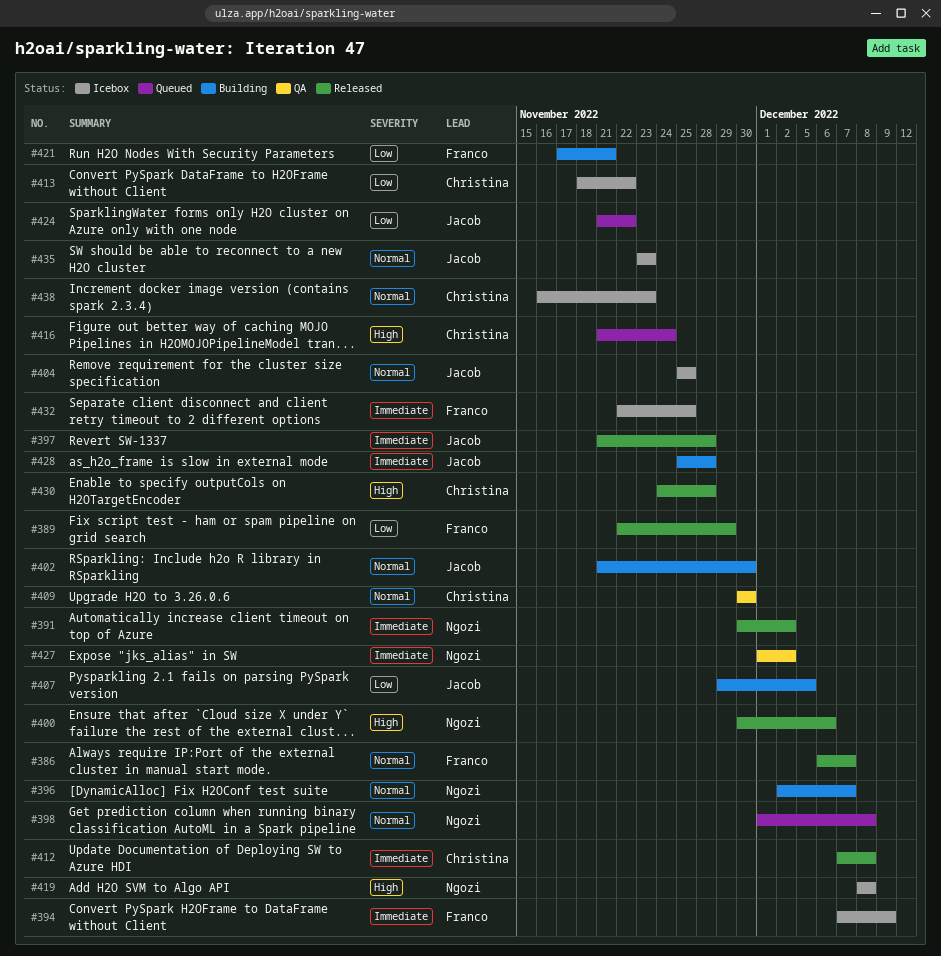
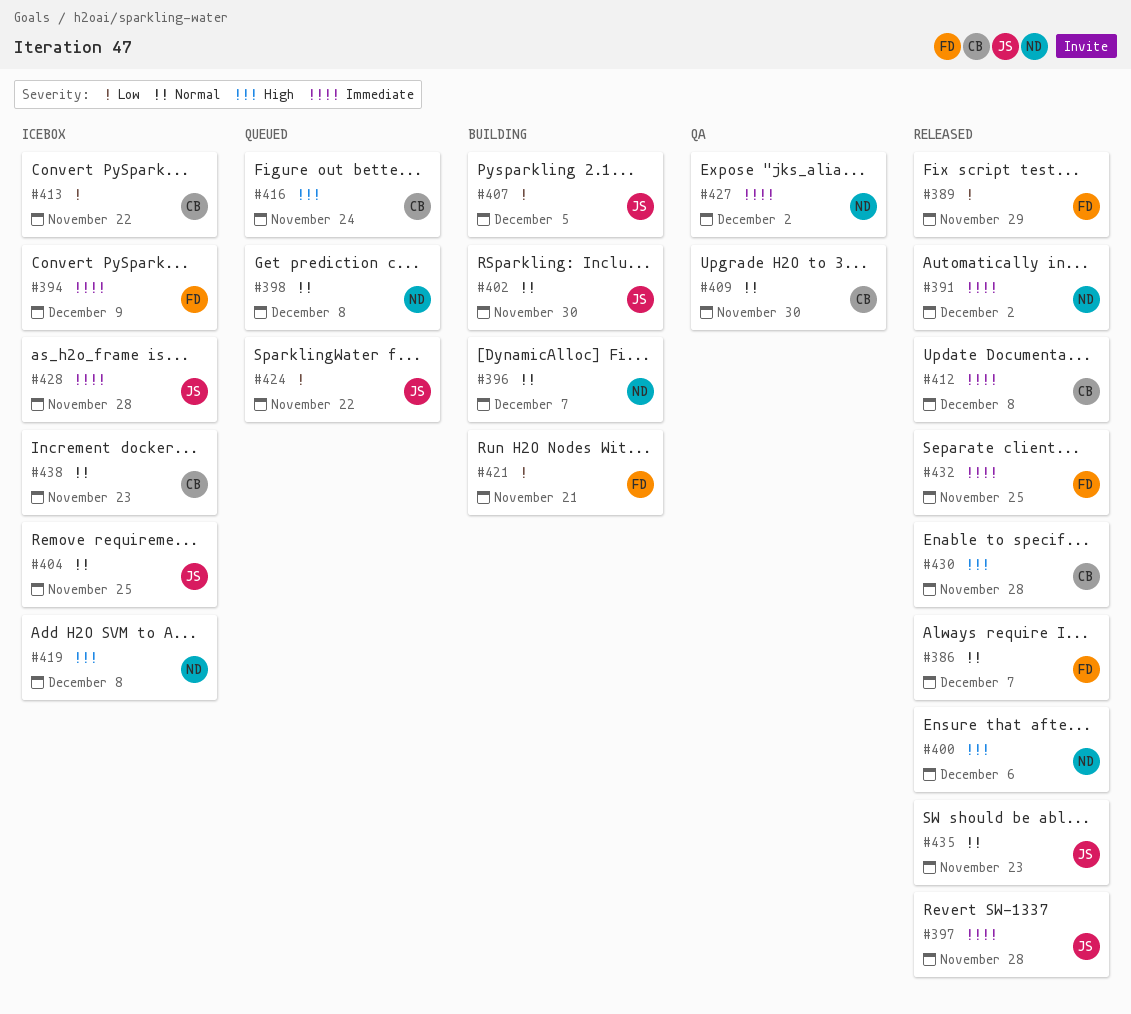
#428, status: Building -> Icebox
#432, status: Icebox -> Released
#435, status: Icebox -> Released

